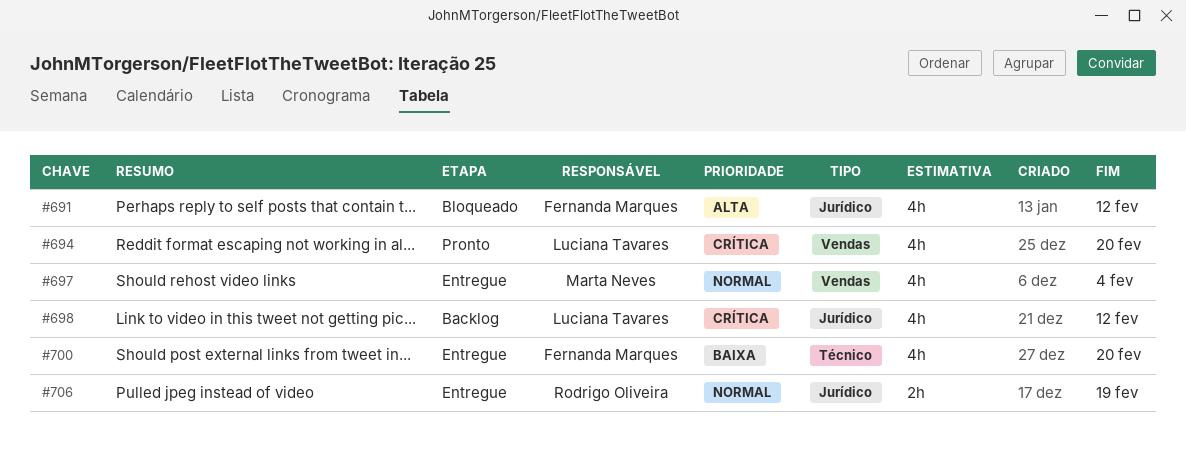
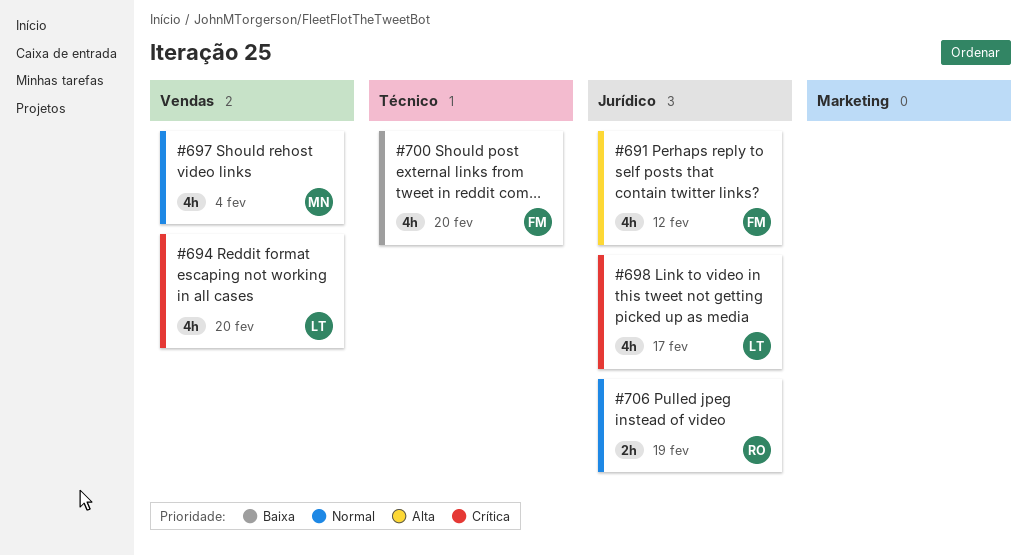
#698, due: Feb 12 -> Feb 17

